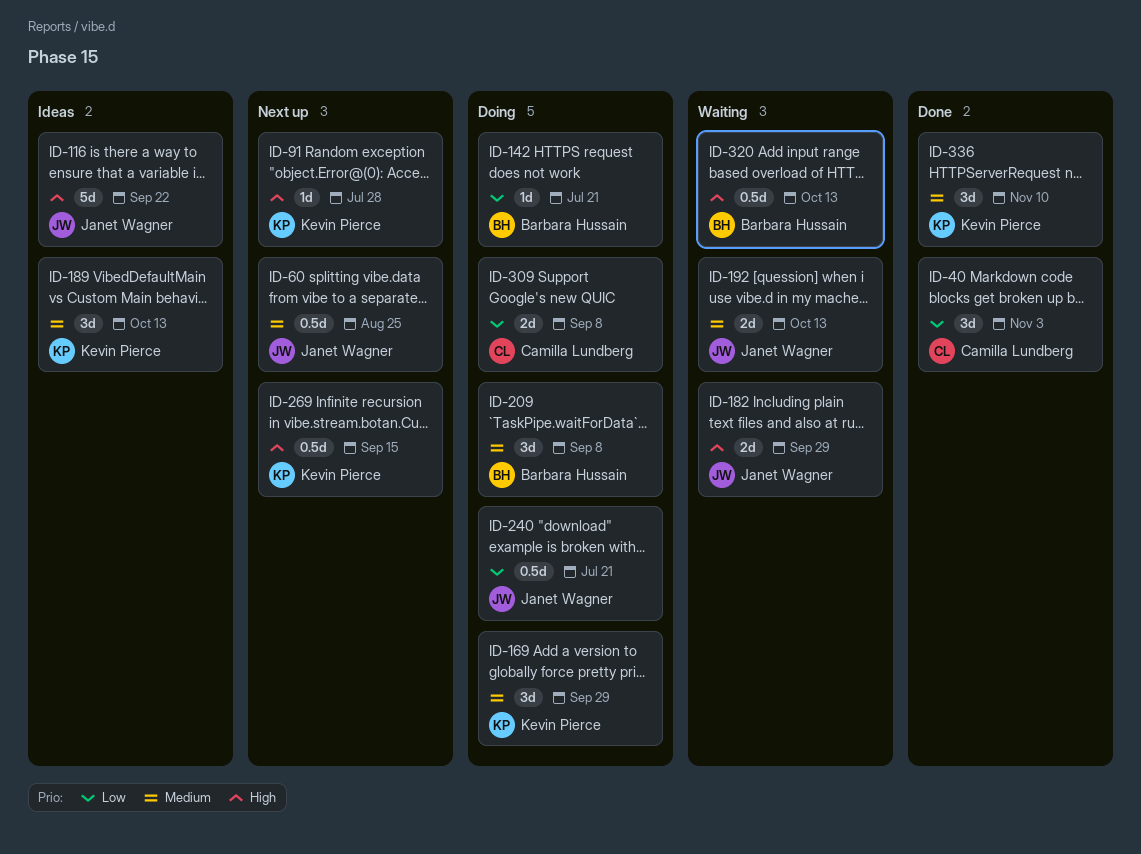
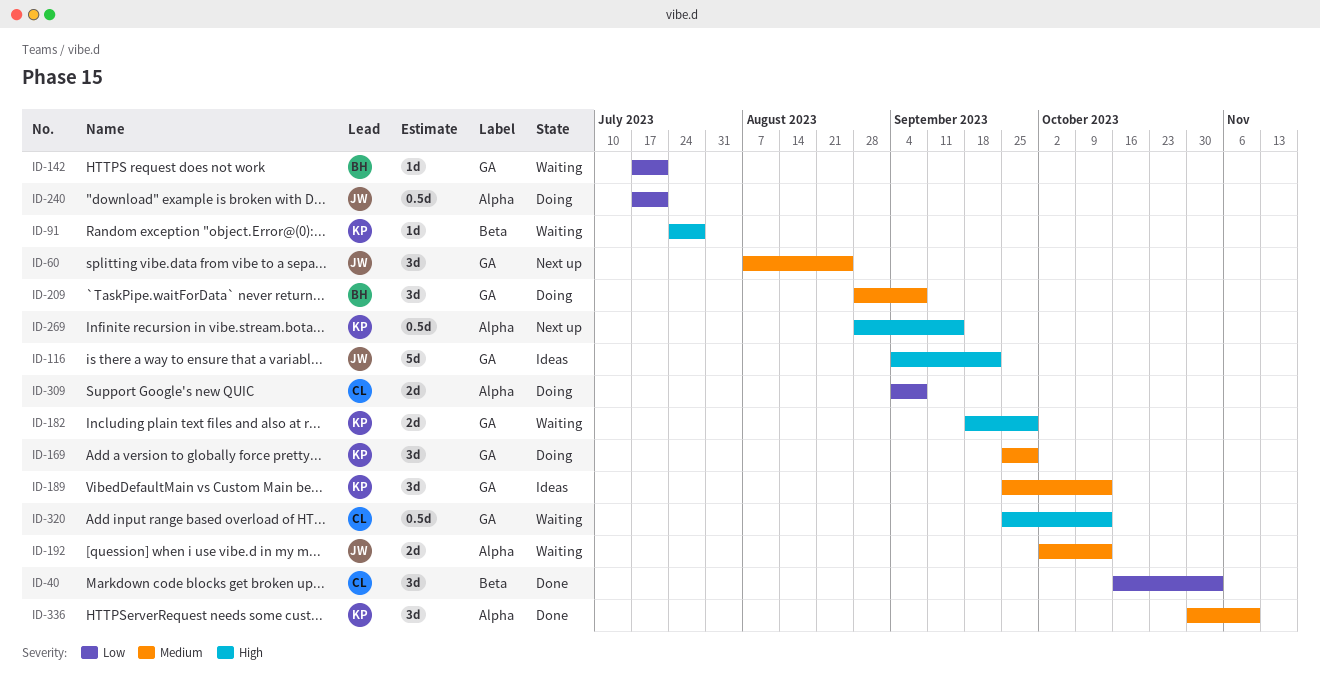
ID-60, estimate: 0.5d -> 3d
ID-91, status: Next up -> Waiting
ID-142, status: Doing -> Waiting
ID-182, owner: Janet Wagner -> Kevin Pierce
ID-320, owner: Barbara Hussain -> Camilla Lundberg

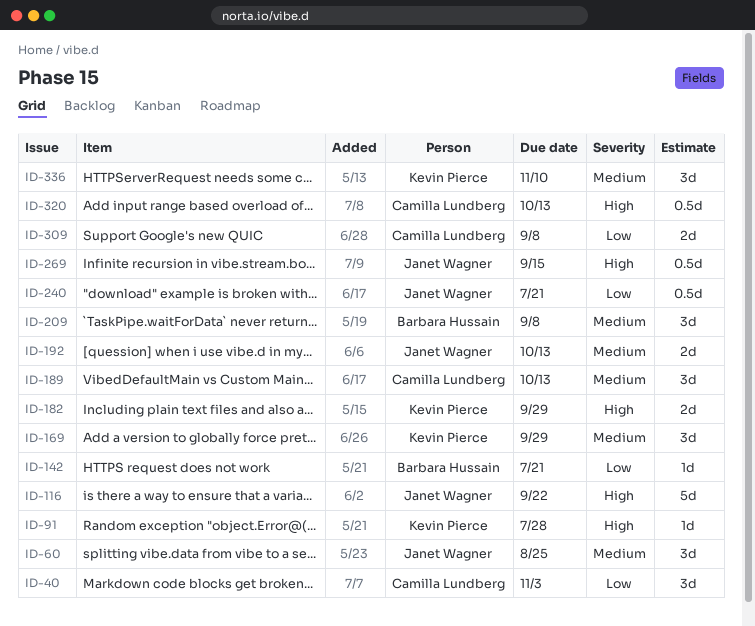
ID-189, owner: Kevin Pierce -> Camilla Lundberg
ID-269, owner: Kevin Pierce -> Janet Wagner

